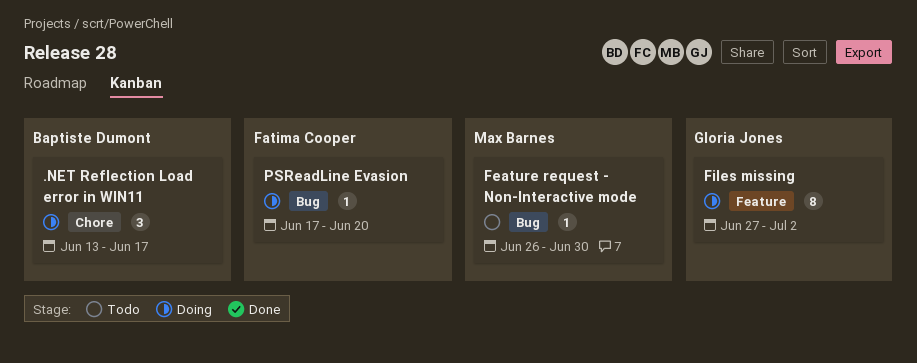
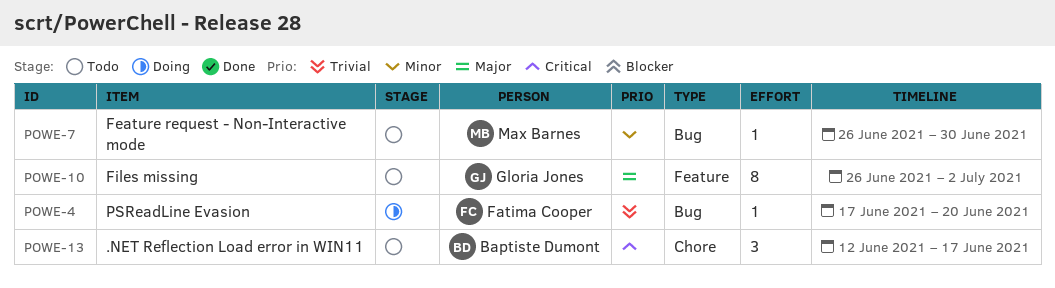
.NET Reflection Load error in WIN11, status: Doing -> Todo
.NET Reflection Load error in WIN11, start: Jun 13 -> Jun 12
Files missing, status: Doing -> Todo
Files missing, start: Jun 27 -> Jun 26

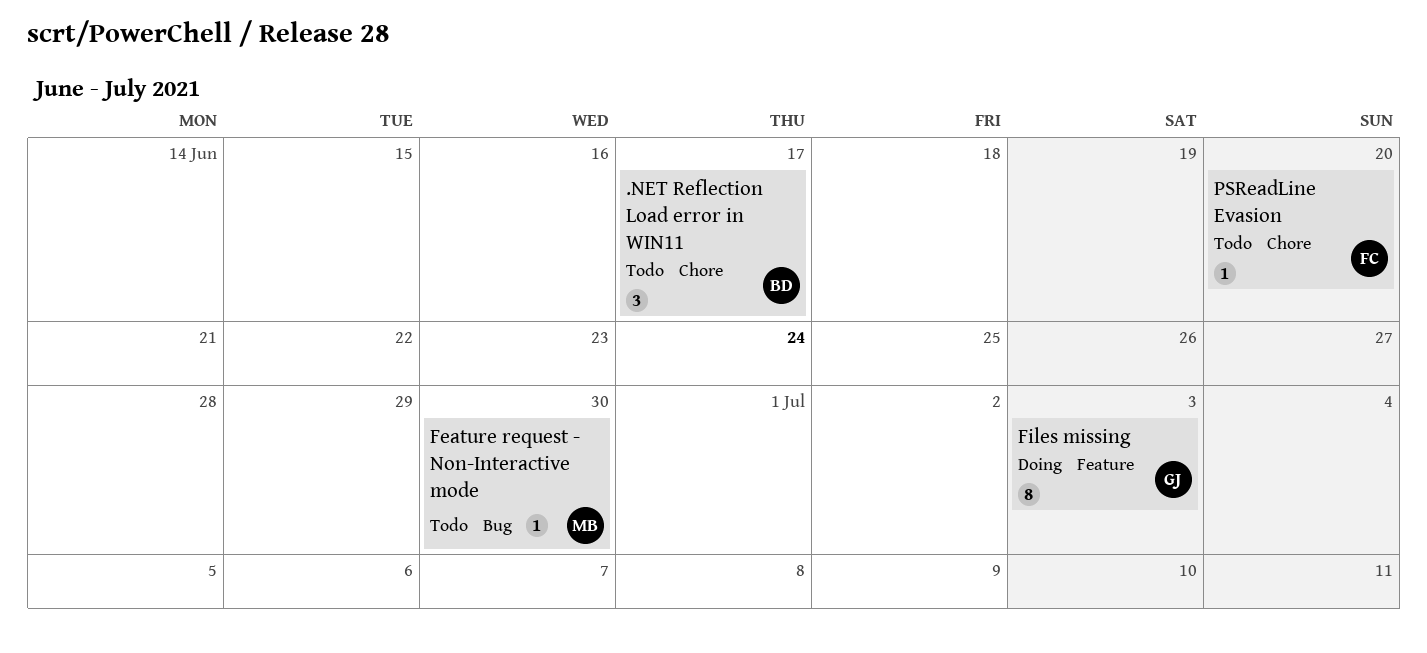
Files missing, status: Todo -> Doing
Files missing, due: Jul 2 -> Jul 3
PSReadLine Evasion, status: Doing -> Todo
PSReadLine Evasion, label: Bug -> Chore

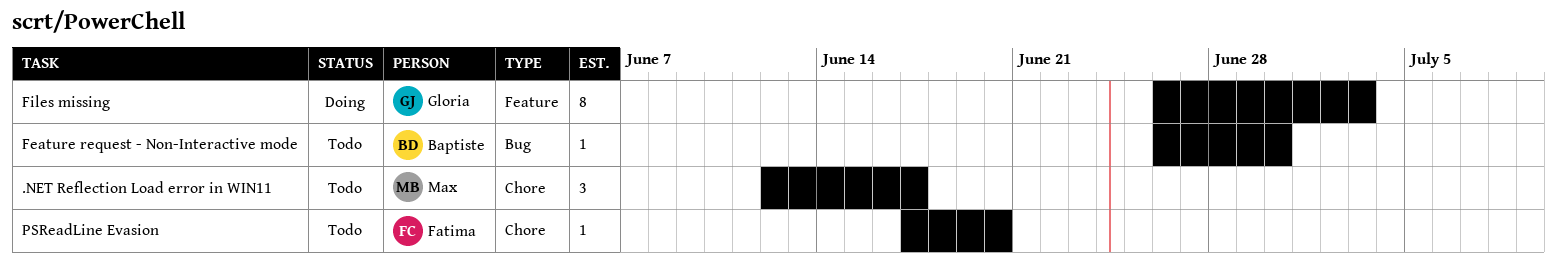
.NET Reflection Load error in WIN11, owner: Baptiste -> Max
Feature request - Non-Interactive mode, owner: Max -> Baptiste

